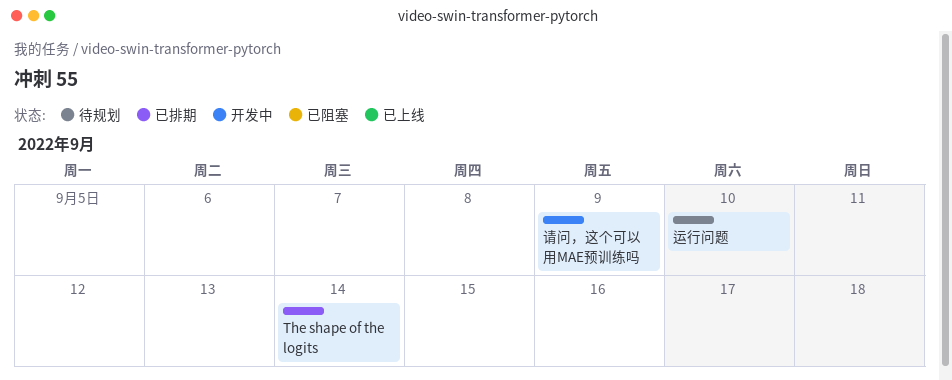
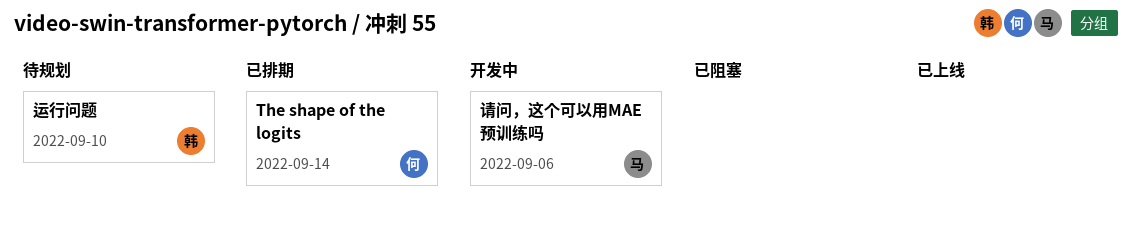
请问，这个可以用MAE预训练吗, due: Sep 9 -> Sep 6

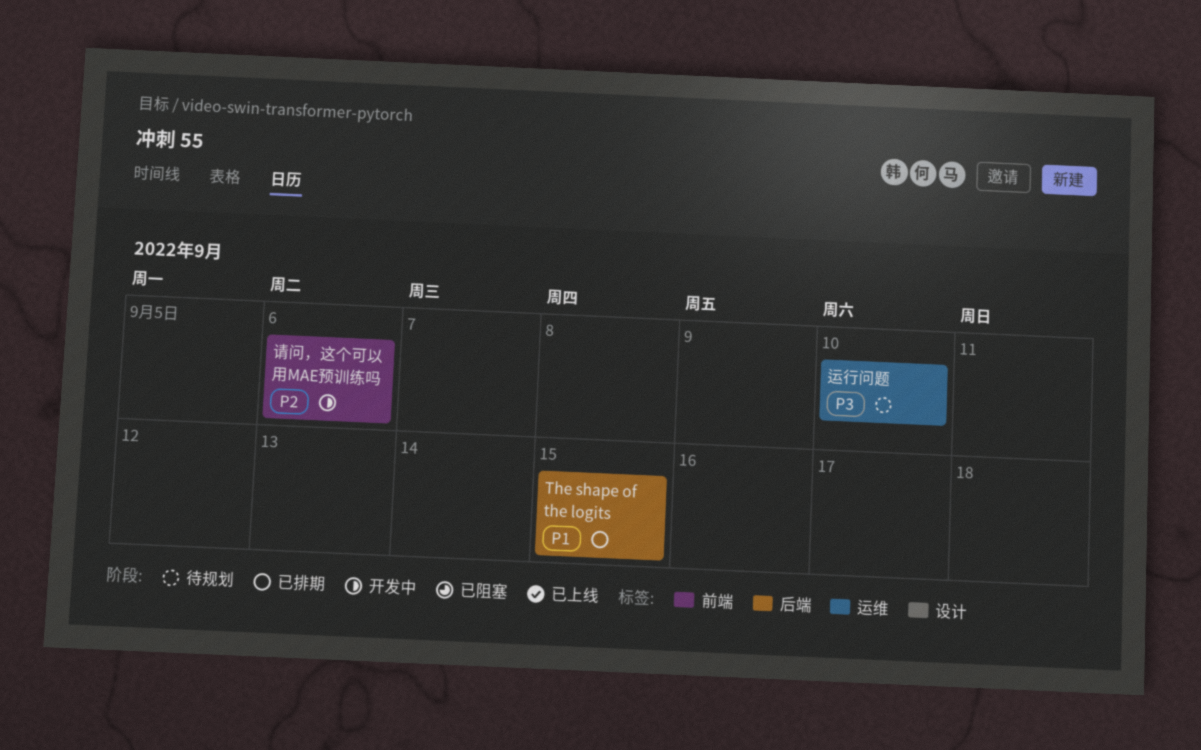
The shape of the logits, due: Sep 14 -> Sep 15

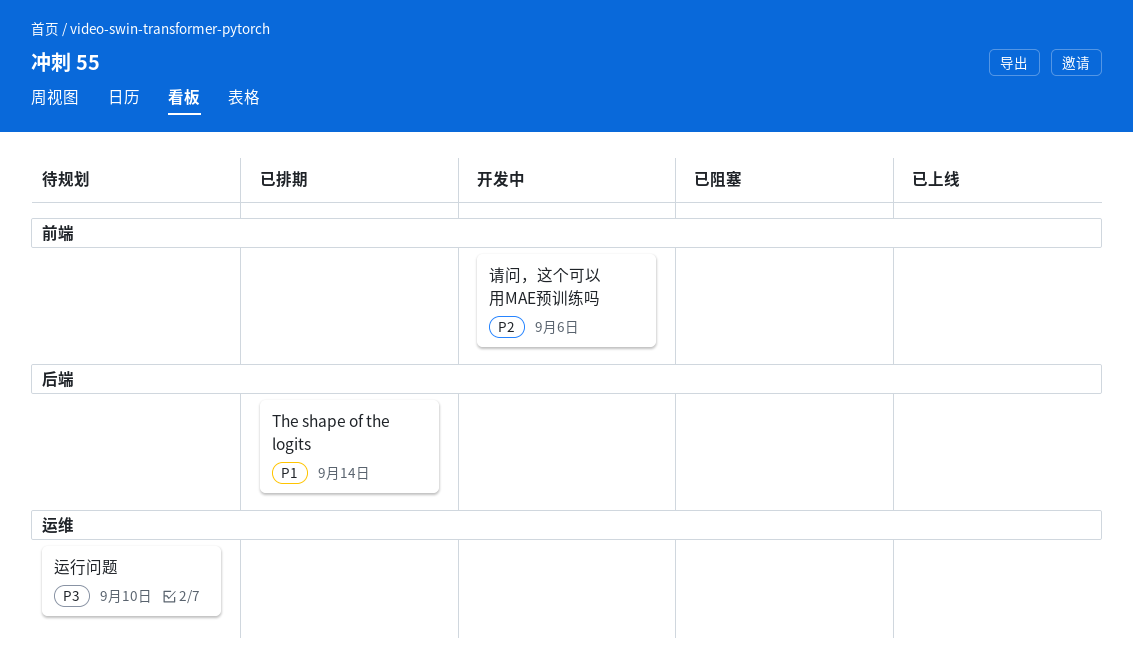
The shape of the logits, due: Sep 15 -> Sep 14

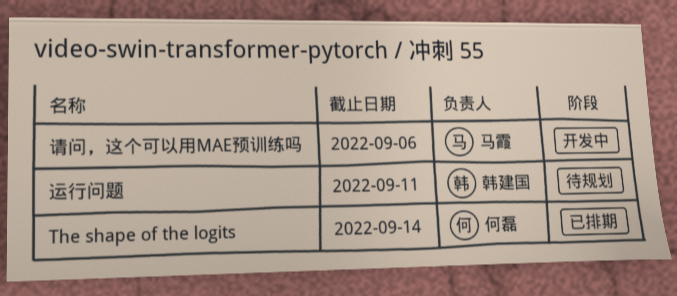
运行问题, due: Sep 10 -> Sep 11

